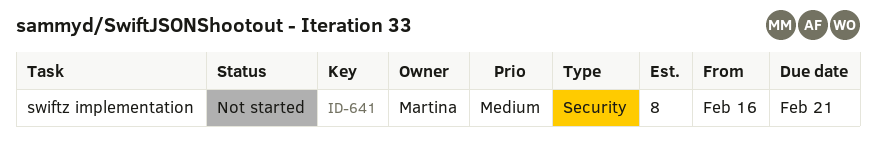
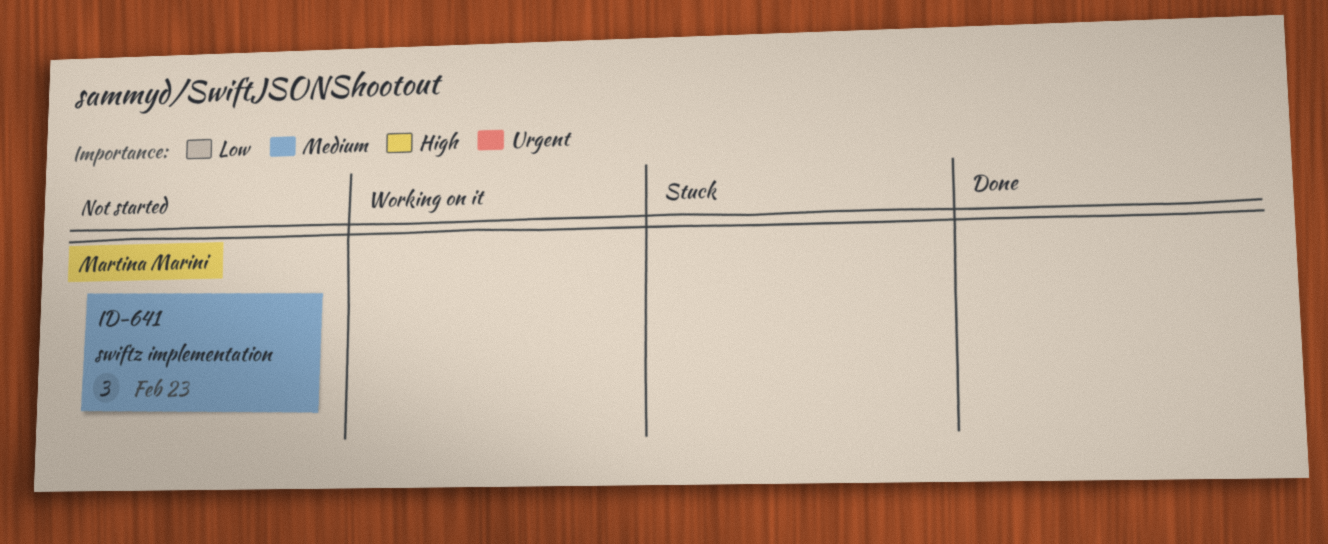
ID-641, estimate: 8 -> 3
ID-641, due: Feb 21 -> Feb 23

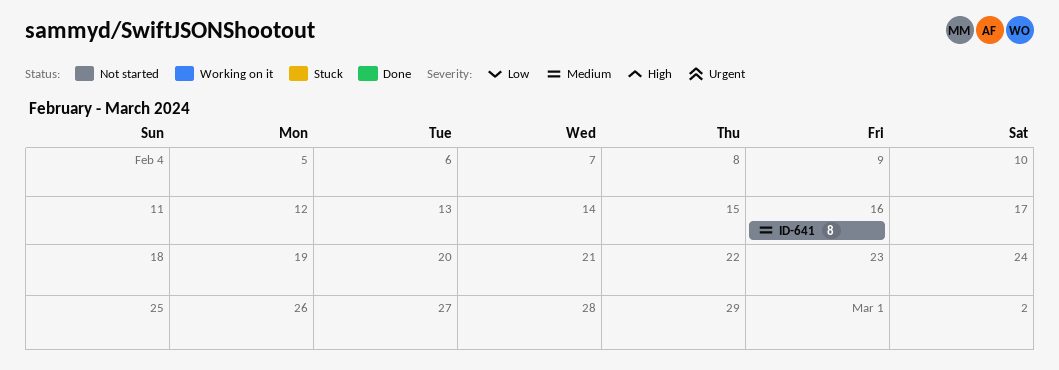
ID-641, estimate: 3 -> 8
ID-641, due: Feb 23 -> Feb 16

